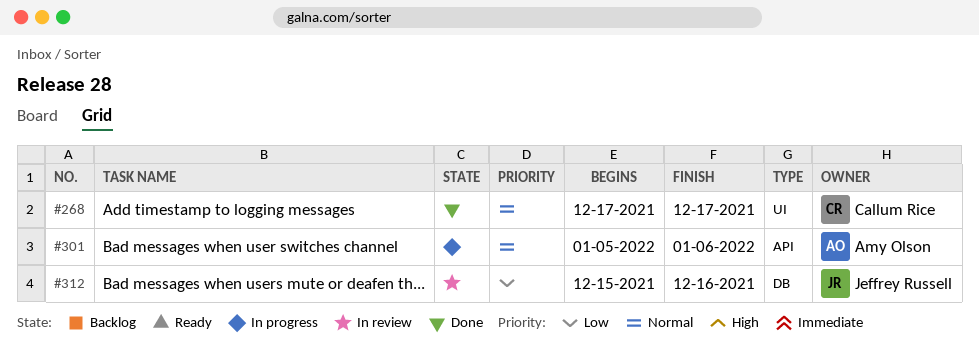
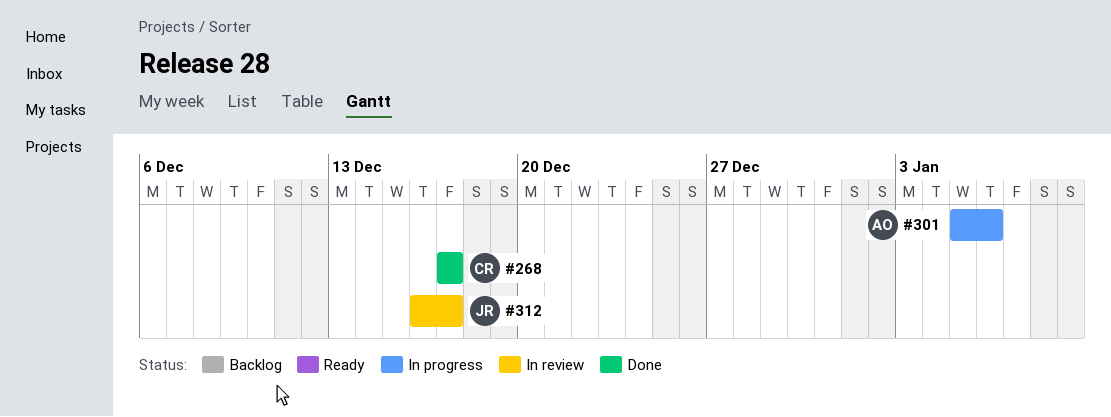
#312, start: Dec 15 -> Dec 16
#312, due: Dec 16 -> Dec 17

